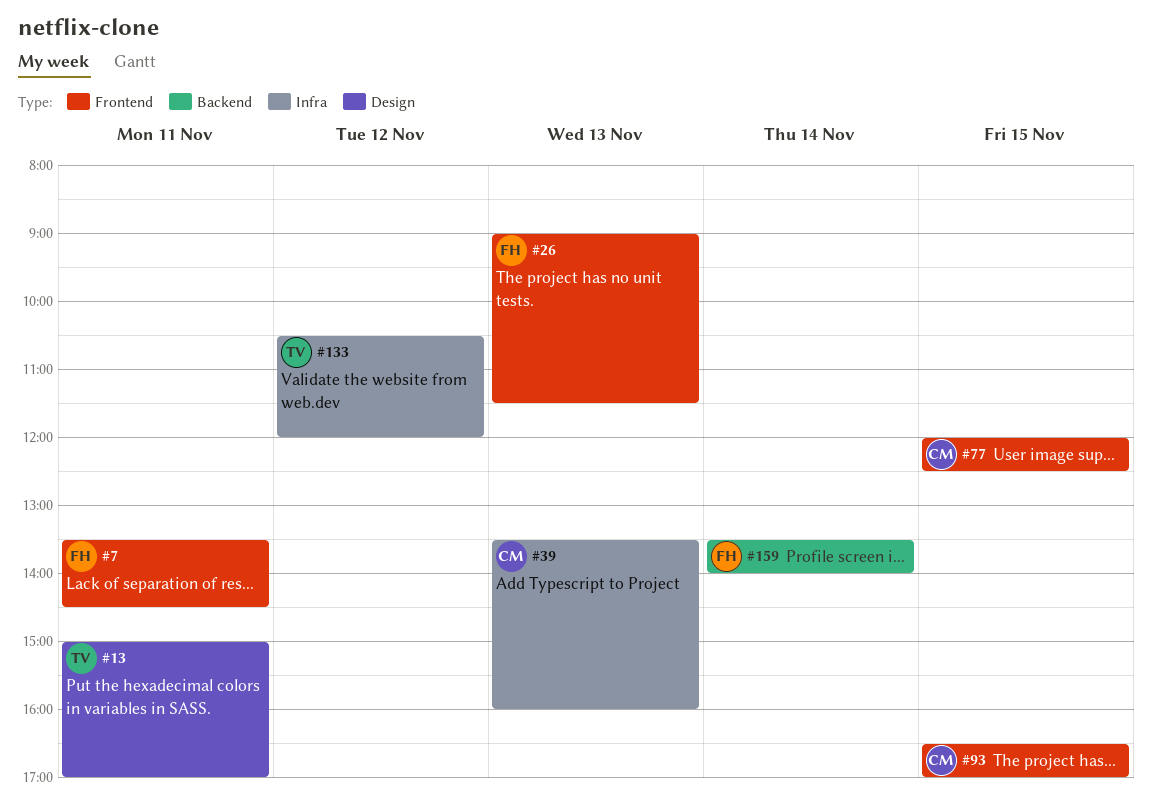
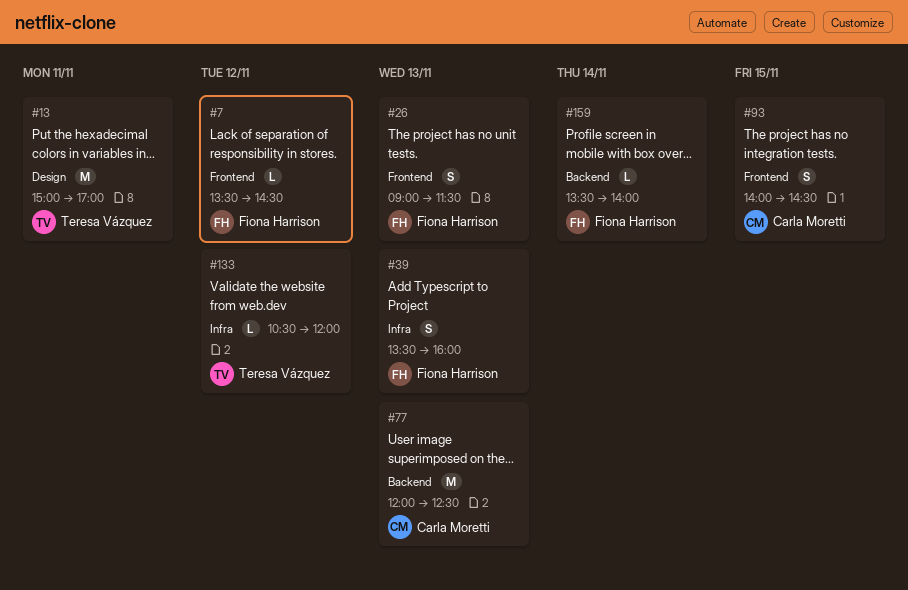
#7, day: Nov 11 -> Nov 12
#39, owner: Carla Moretti -> Fiona Harrison
#77, label: Frontend -> Backend
#77, day: Nov 15 -> Nov 13
#93, begins: 16:30 -> 14:00
#93, ends: 17:00 -> 14:30

